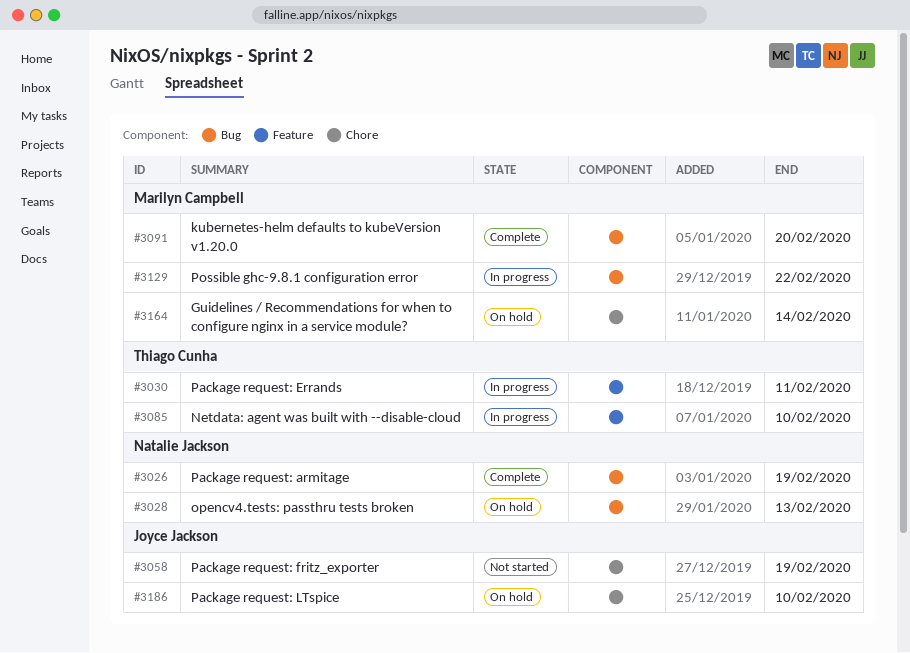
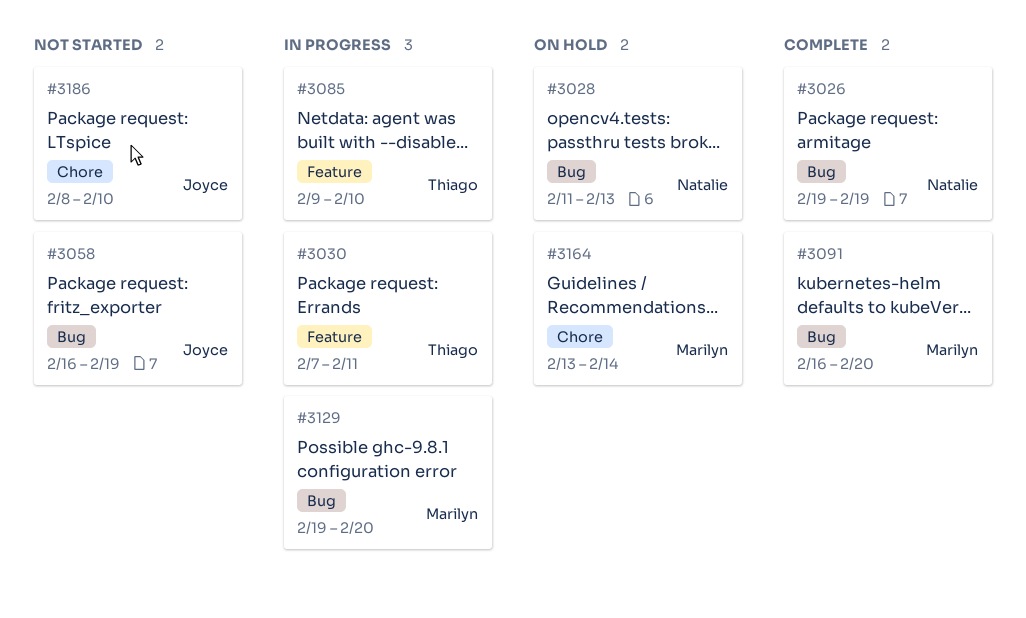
#3058, label: Chore -> Bug
#3129, due: Feb 22 -> Feb 20
#3186, status: On hold -> Not started

